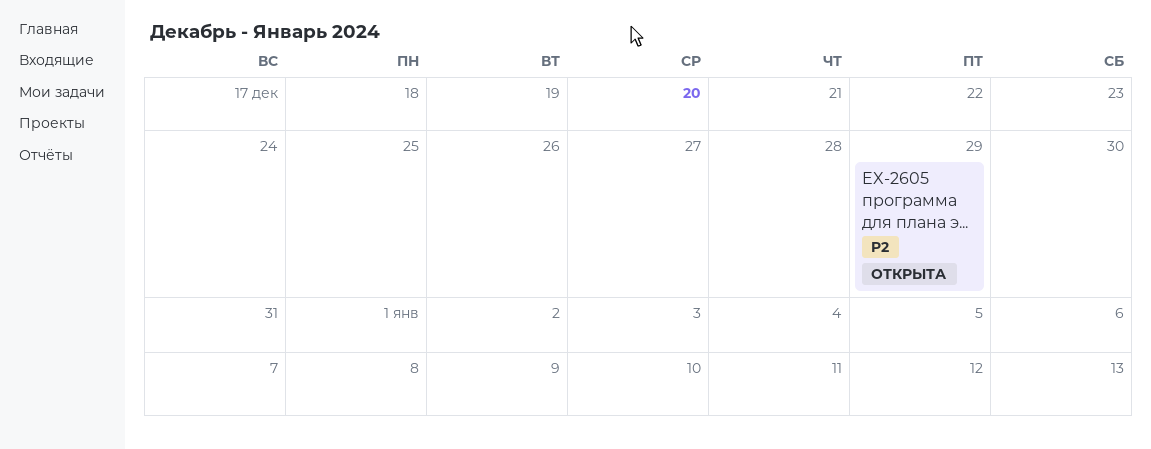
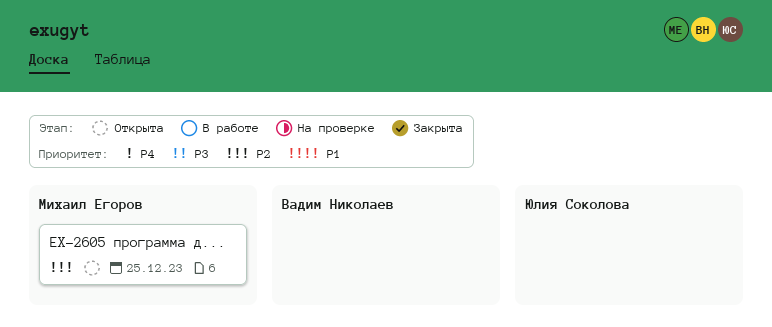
EX-2605, due: Dec 29 -> Dec 25

